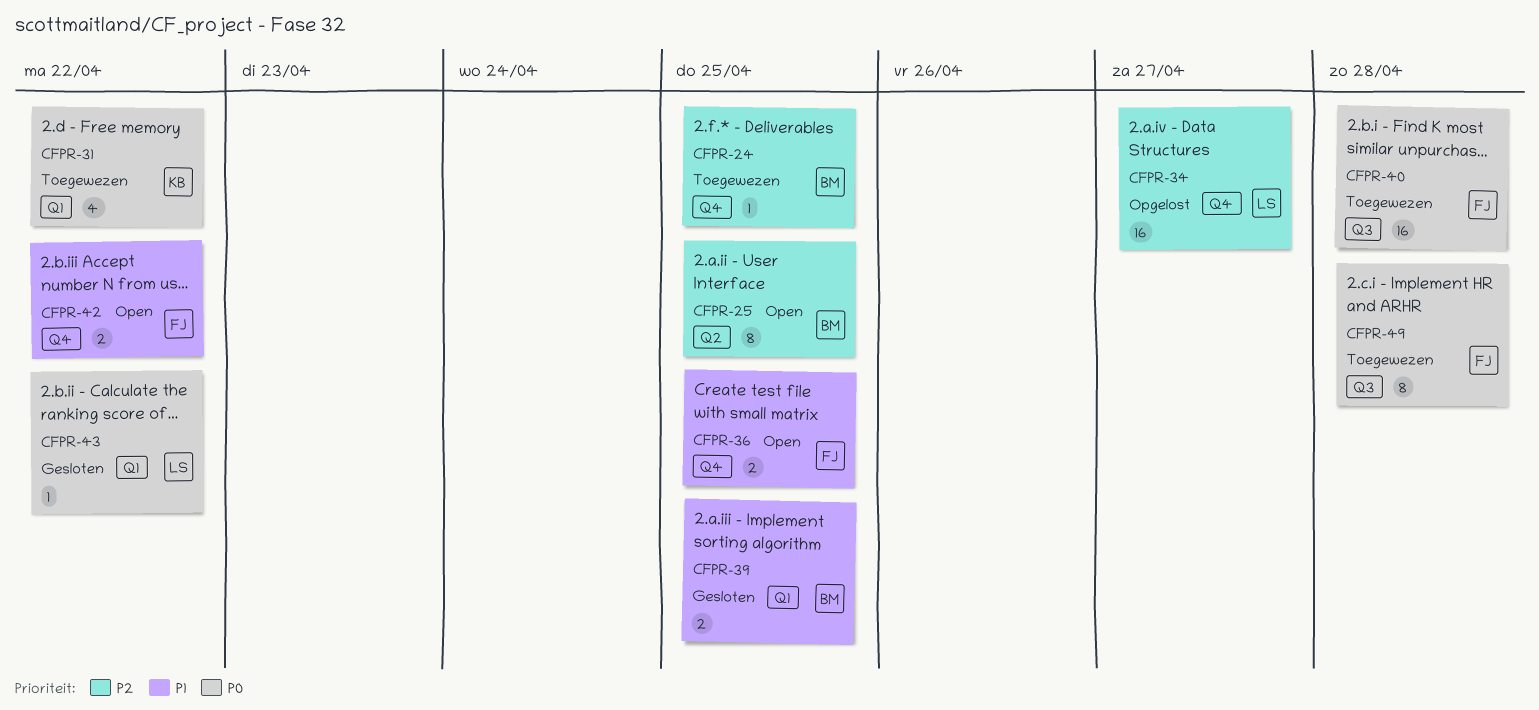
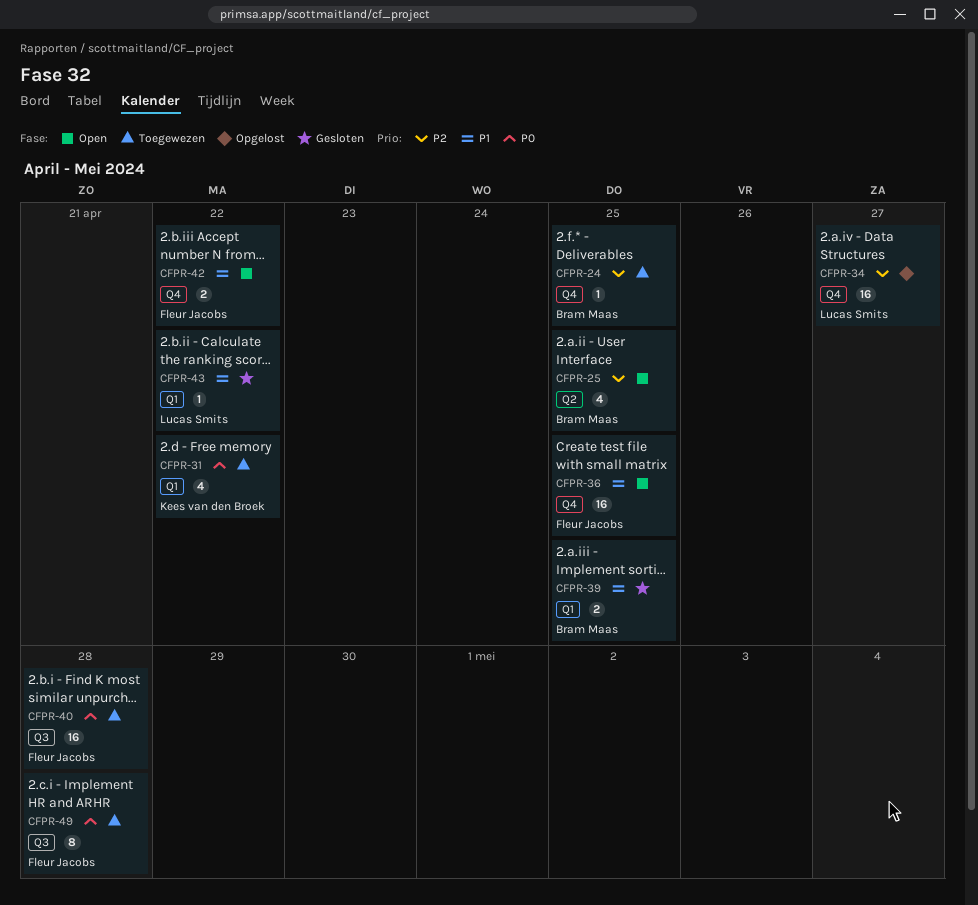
CFPR-25, estimate: 8 -> 4
CFPR-36, estimate: 2 -> 16
CFPR-43, priority: P0 -> P1

